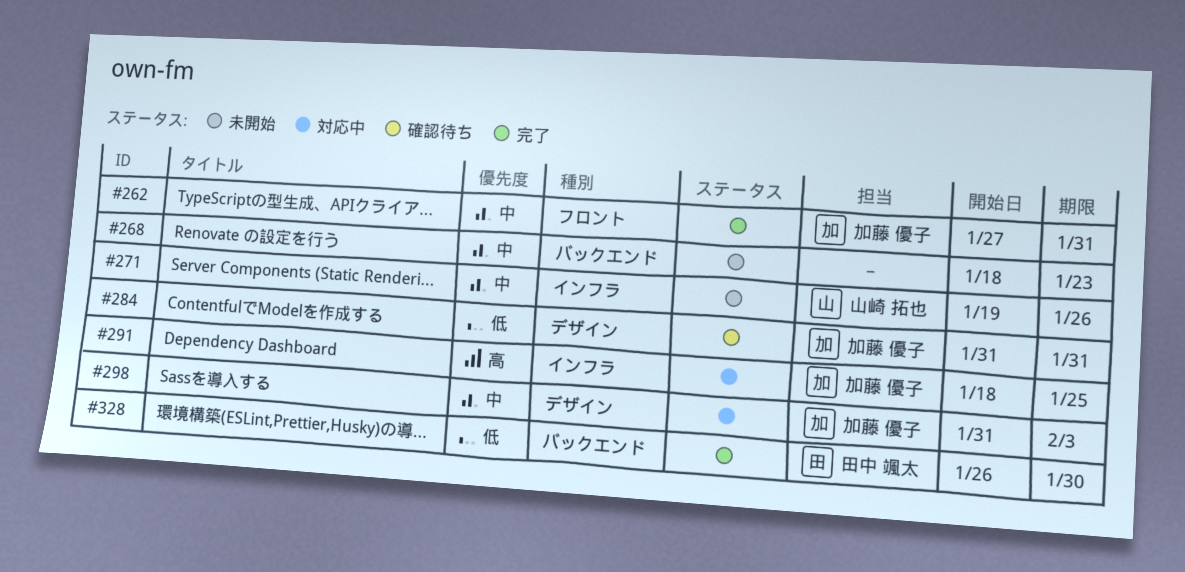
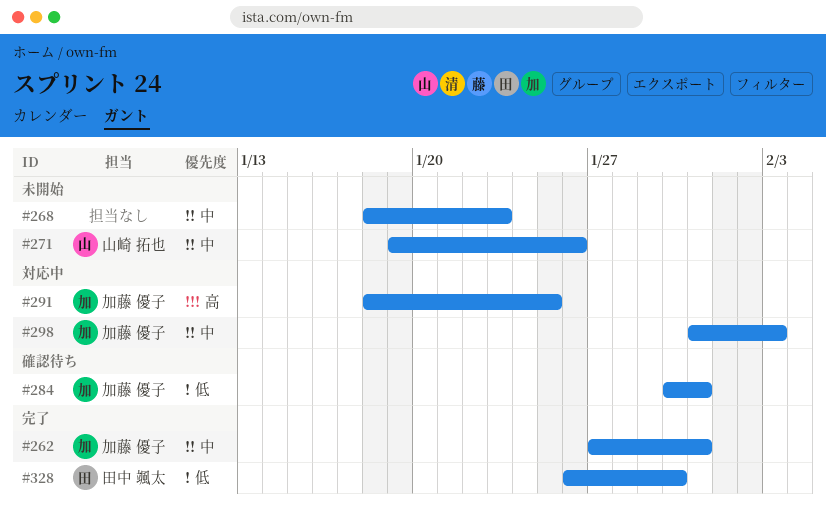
#284, start: Jan 31 -> Jan 30

